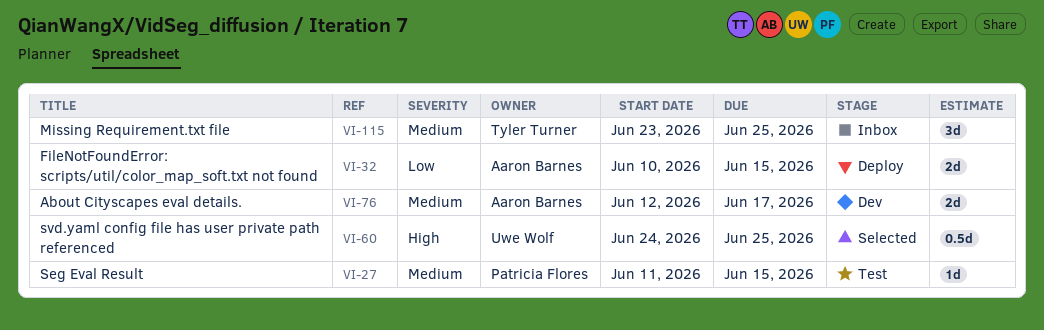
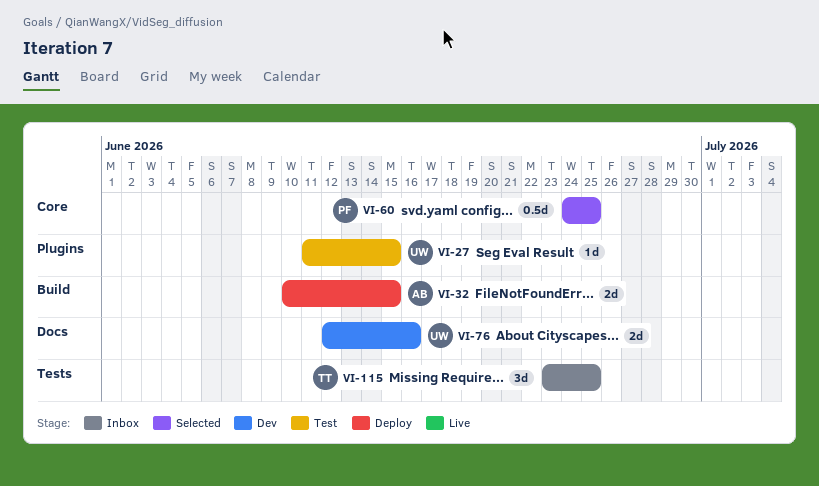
VI-27, owner: Patricia Flores -> Uwe Wolf
VI-60, owner: Uwe Wolf -> Patricia Flores
VI-76, owner: Aaron Barnes -> Uwe Wolf
VI-76, due: Jun 17 -> Jun 16

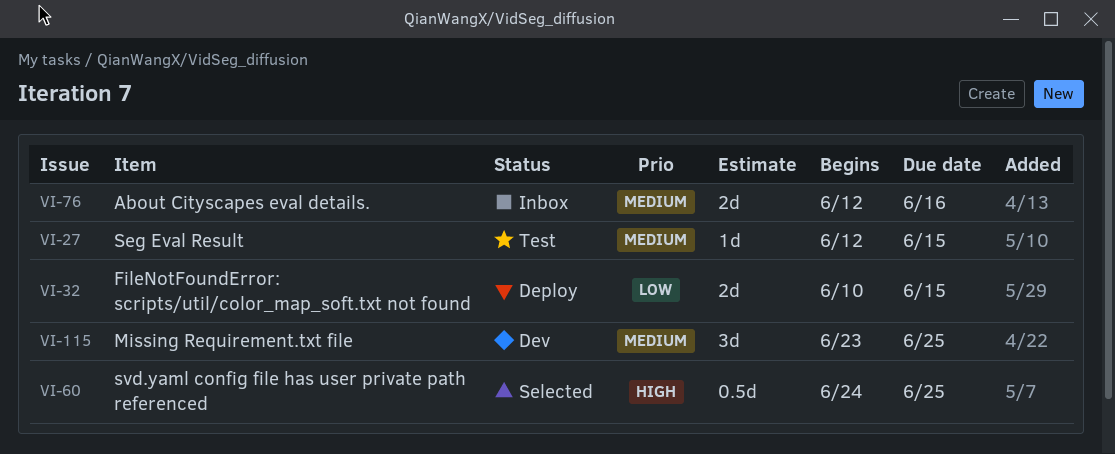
VI-27, start: Jun 11 -> Jun 12
VI-76, status: Dev -> Inbox
VI-115, status: Inbox -> Dev

